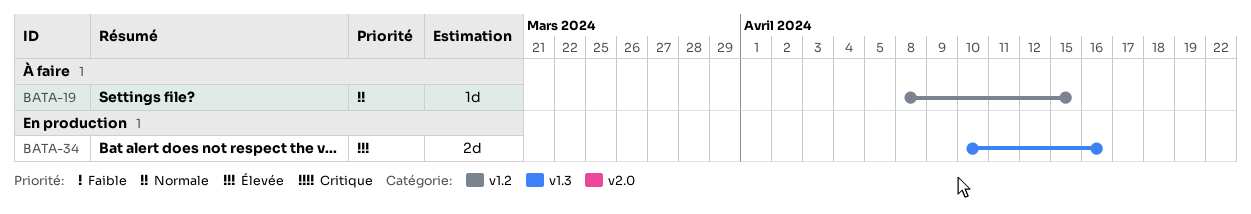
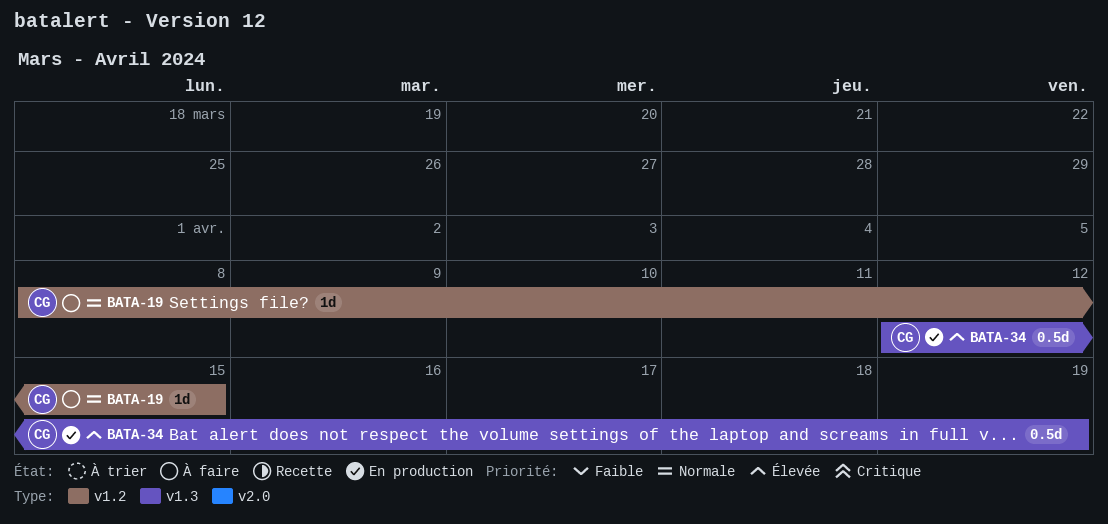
BATA-34, estimate: 2d -> 0.5d
BATA-34, start: Apr 10 -> Apr 12
BATA-34, due: Apr 16 -> Apr 19

